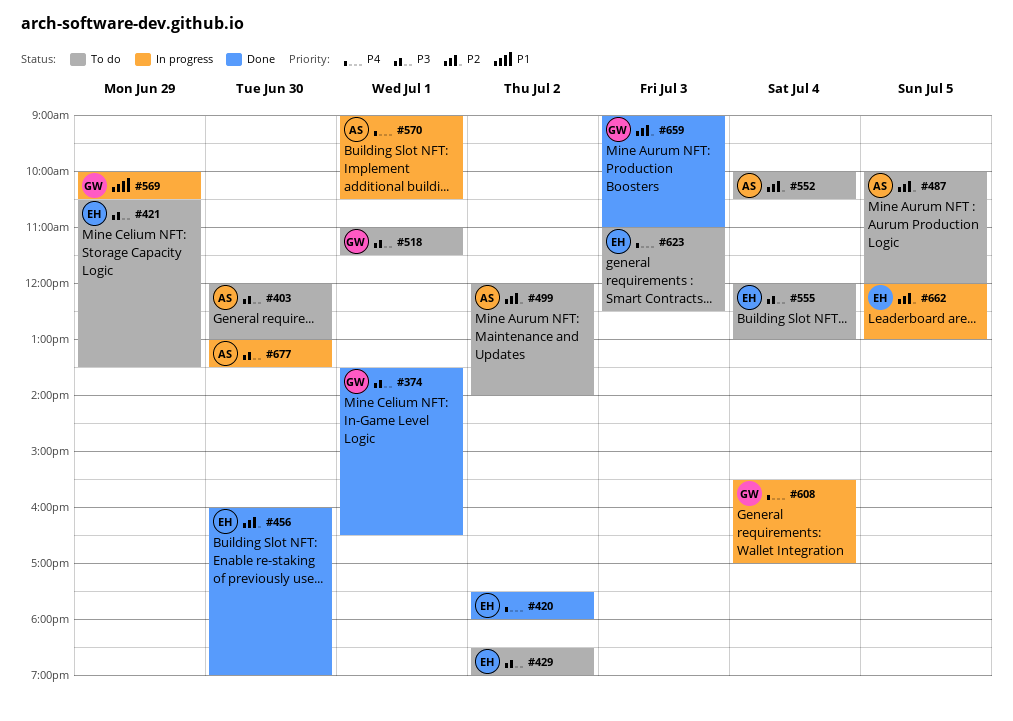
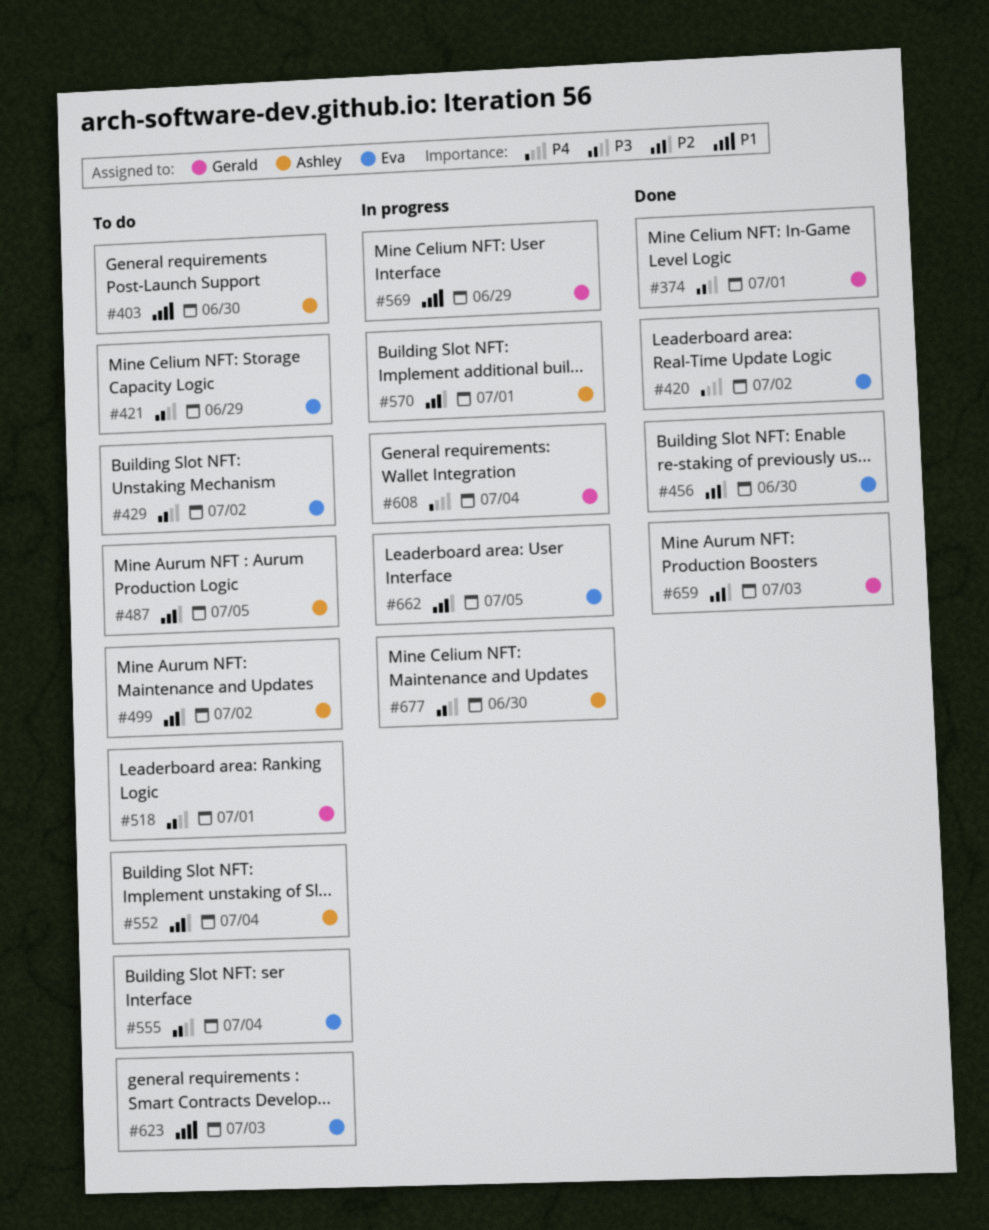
#403, priority: P3 -> P1
#570, priority: P4 -> P2
#623, priority: P4 -> P1

